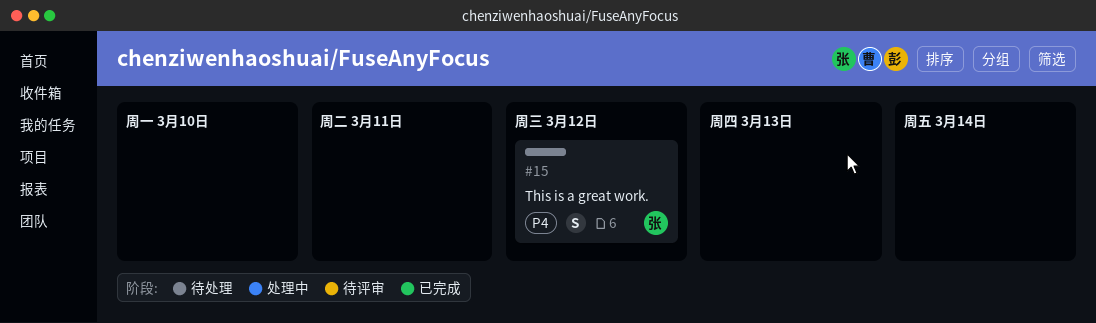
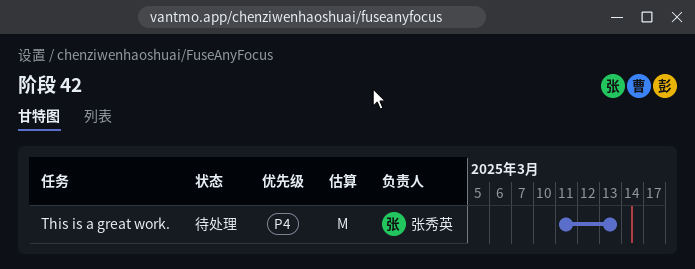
This is a great work., estimate: S -> M
This is a great work., due: Mar 12 -> Mar 13

